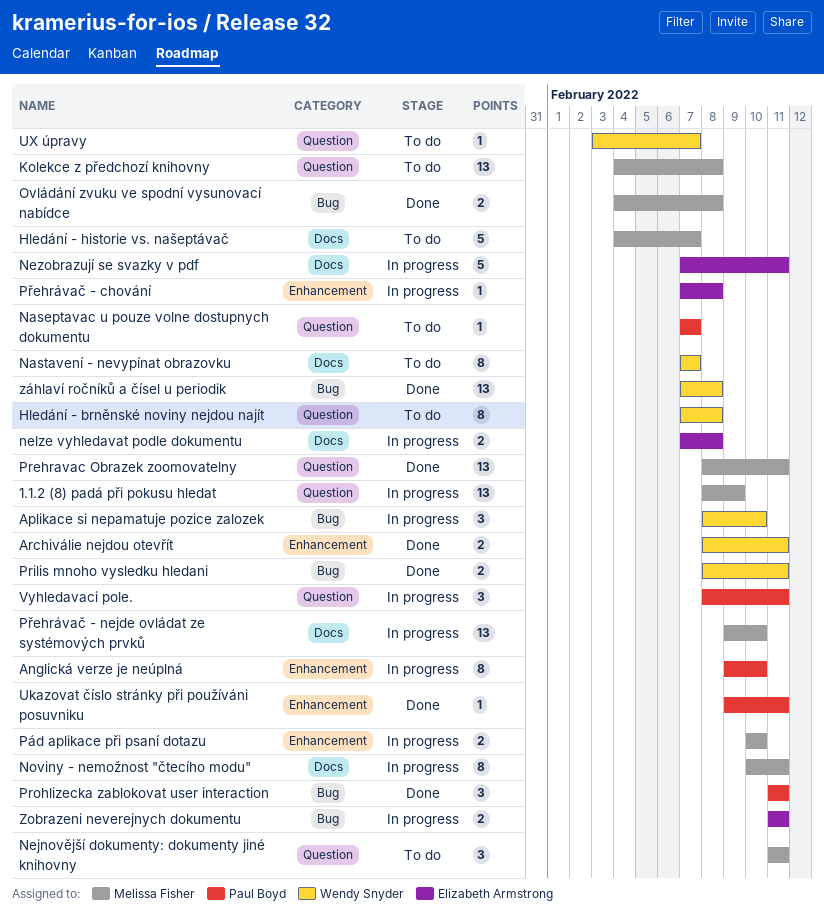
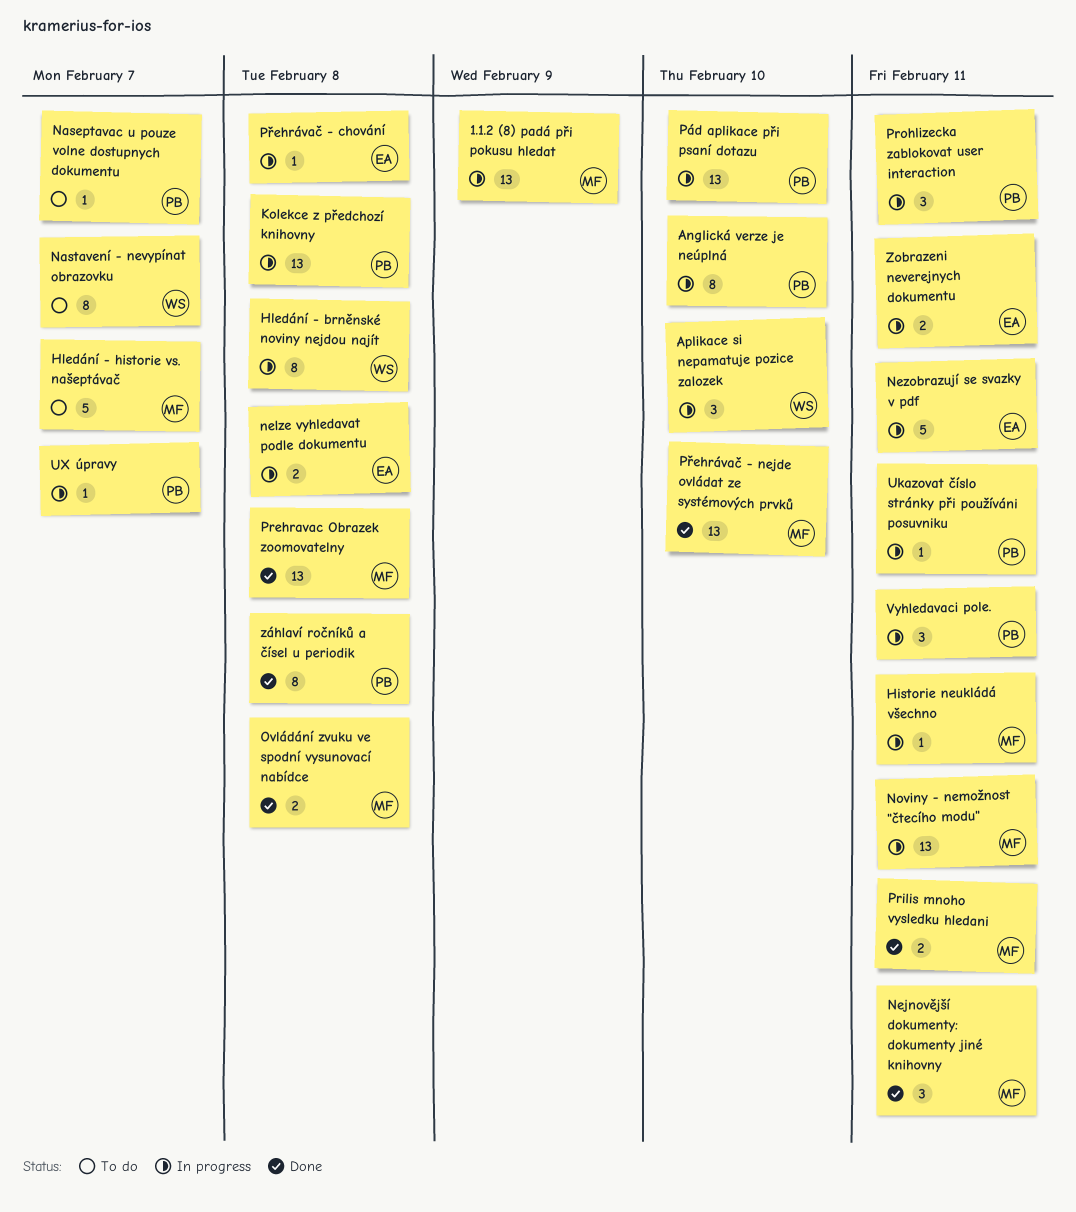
Archiválie nejdou otevřít: present -> none
Historie neukládá všechno: none -> present
Hledání - brněnské noviny nejdou najít, status: To do -> In progress
Kolekce z předchozí knihovny, status: To do -> In progress
Kolekce z předchozí knihovny, owner: Melissa Fisher -> Paul Boyd
Nejnovější dokumenty: dokumenty jiné knihovny, status: To do -> Done
Noviny - nemožnost "čtecího modu", estimate: 8 -> 13
Prehravac Obrazek zoomovatelny, due: Feb 11 -> Feb 8
Prilis mnoho vysledku hledani, owner: Wendy Snyder -> Melissa Fisher
Prohlizecka zablokovat user interaction, status: Done -> In progress
Pád aplikace při psaní dotazu, owner: Melissa Fisher -> Paul Boyd
Pád aplikace při psaní dotazu, estimate: 2 -> 13
Přehrávač - nejde ovládat ze systémových prvků, status: In progress -> Done
Ukazovat číslo stránky při používáni posuvniku, status: Done -> In progress
UX úpravy, status: To do -> In progress
UX úpravy, owner: Wendy Snyder -> Paul Boyd
záhlaví ročníků a čísel u periodik, owner: Wendy Snyder -> Paul Boyd
záhlaví ročníků a čísel u periodik, estimate: 13 -> 8

